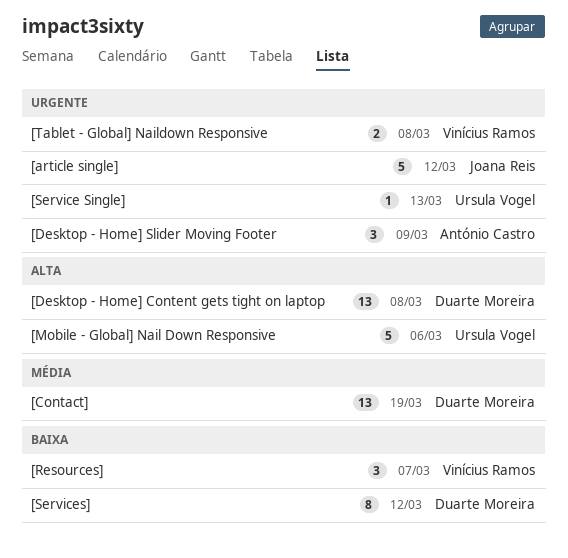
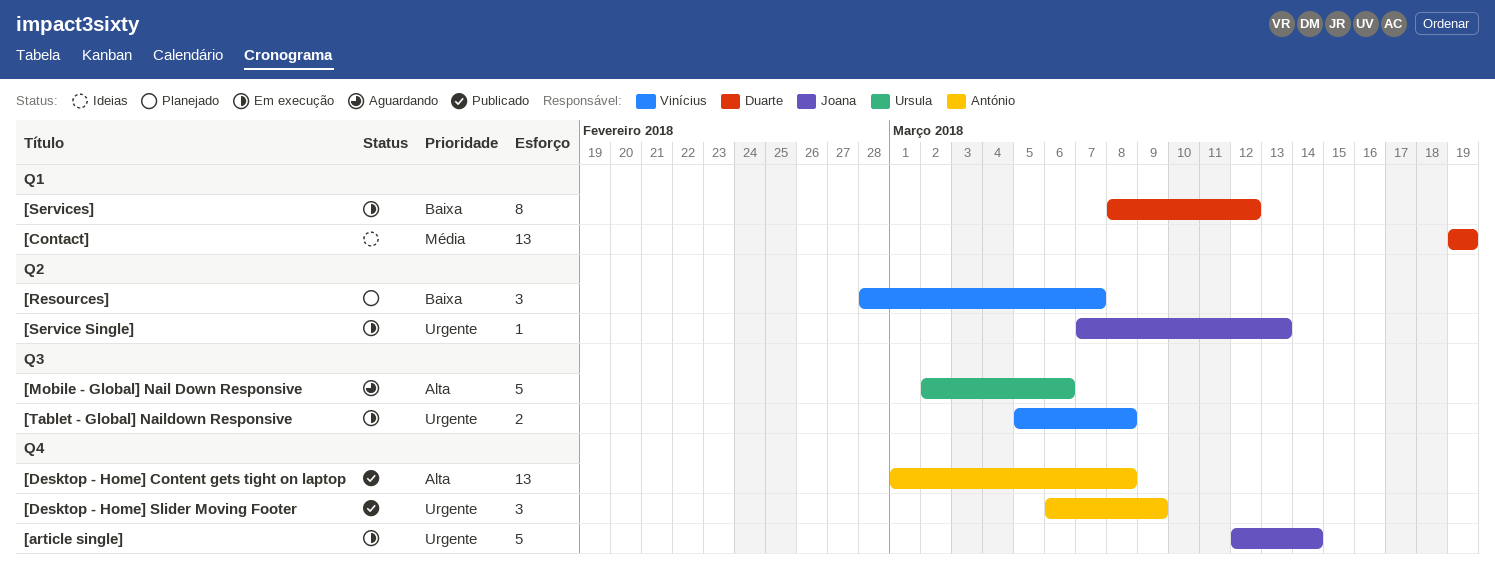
[article single], due: Mar 12 -> Mar 14
[Desktop - Home] Content gets tight on laptop, owner: Duarte Moreira -> António Castro
[Service Single], owner: Ursula Vogel -> Joana Reis

